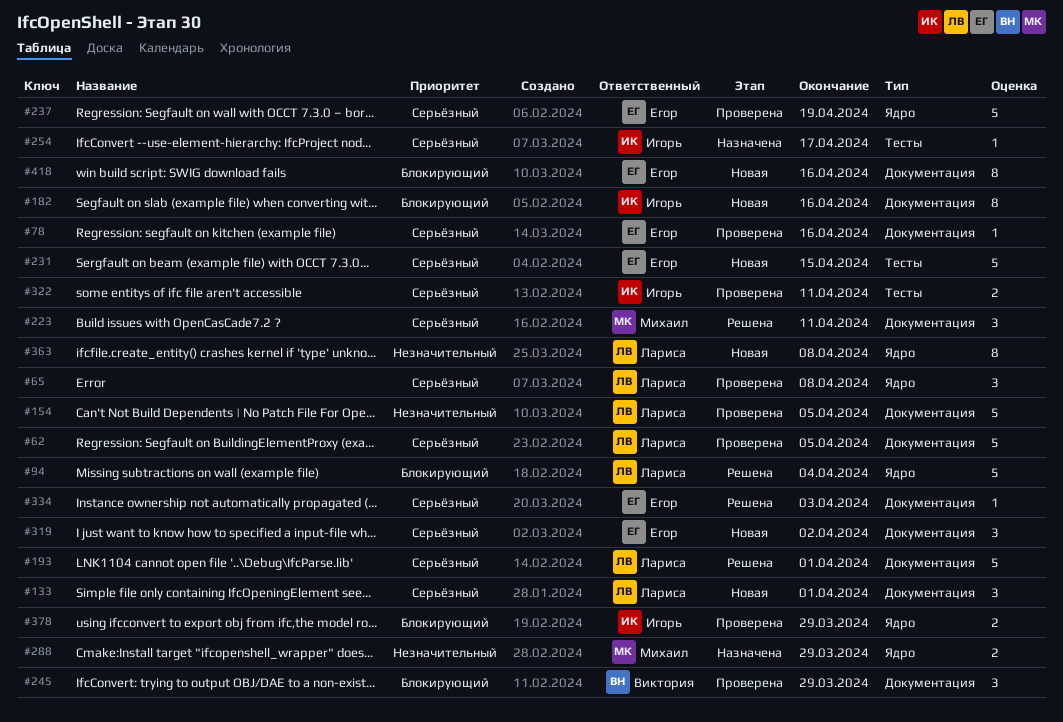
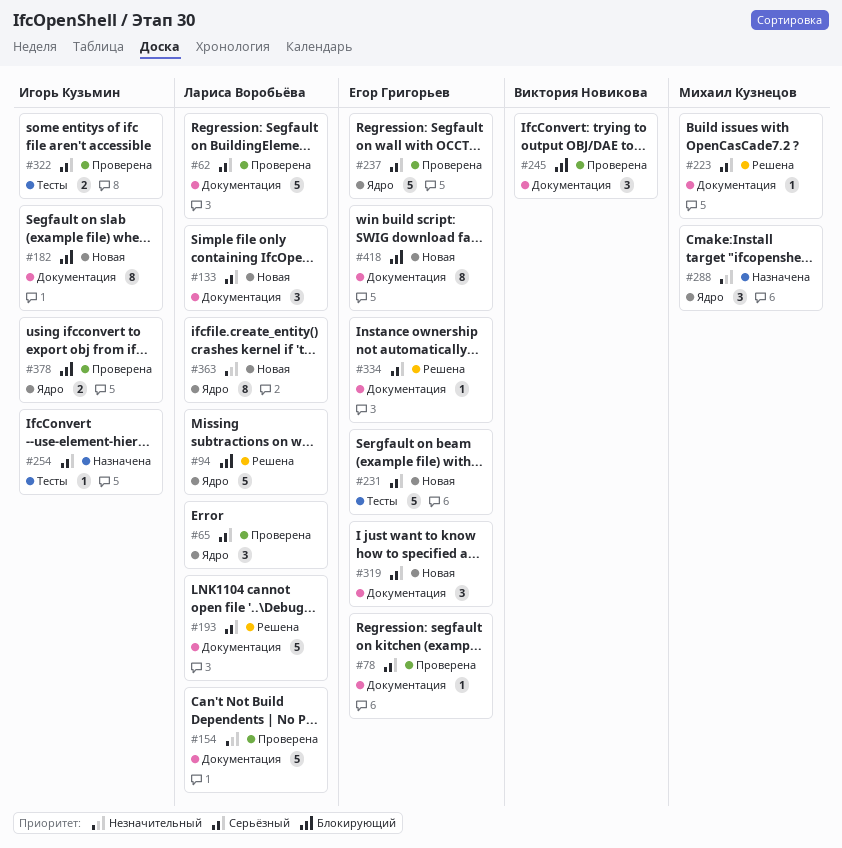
#223, estimate: 3 -> 1
#288, estimate: 2 -> 3

